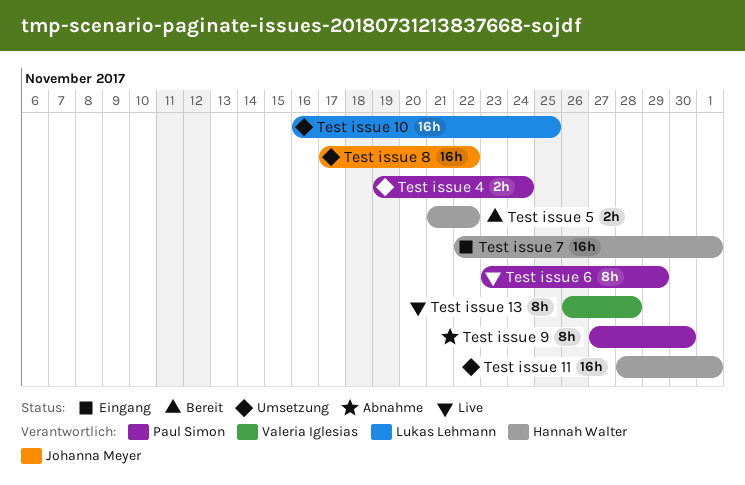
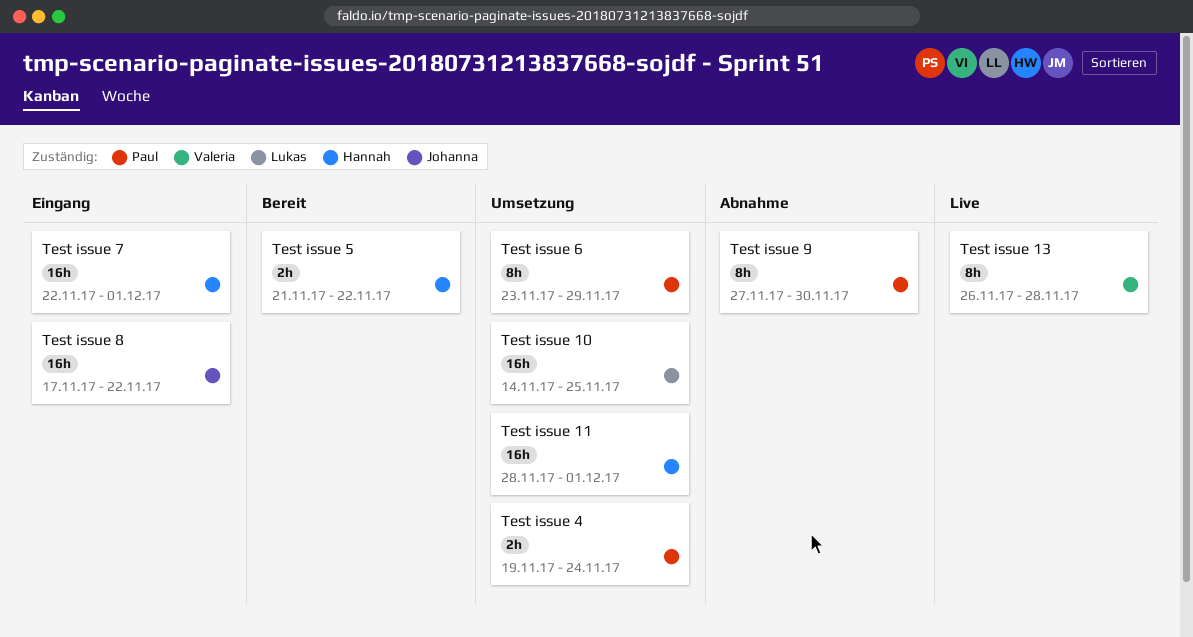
Test issue 10, start: Nov 16 -> Nov 14
Test issue 6, status: Live -> Umsetzung
Test issue 8, status: Umsetzung -> Eingang

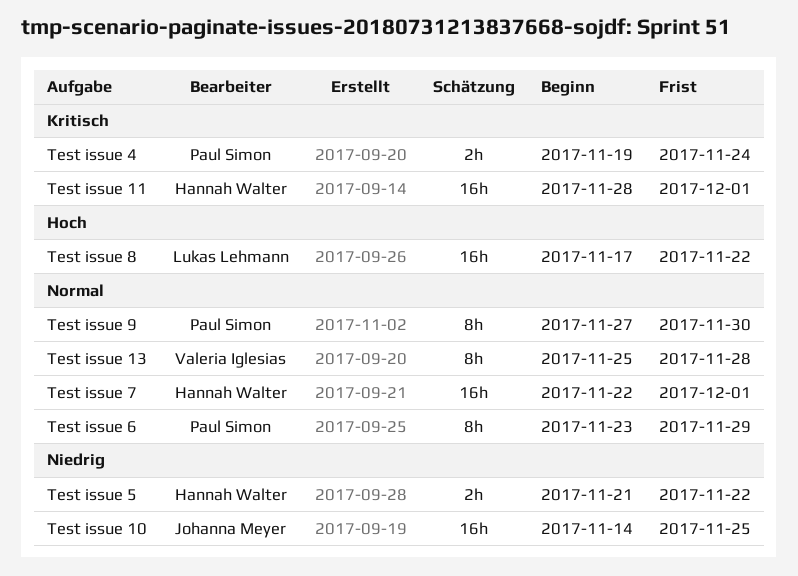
Test issue 10, owner: Lukas Lehmann -> Johanna Meyer
Test issue 13, start: Nov 26 -> Nov 25
Test issue 8, owner: Johanna Meyer -> Lukas Lehmann

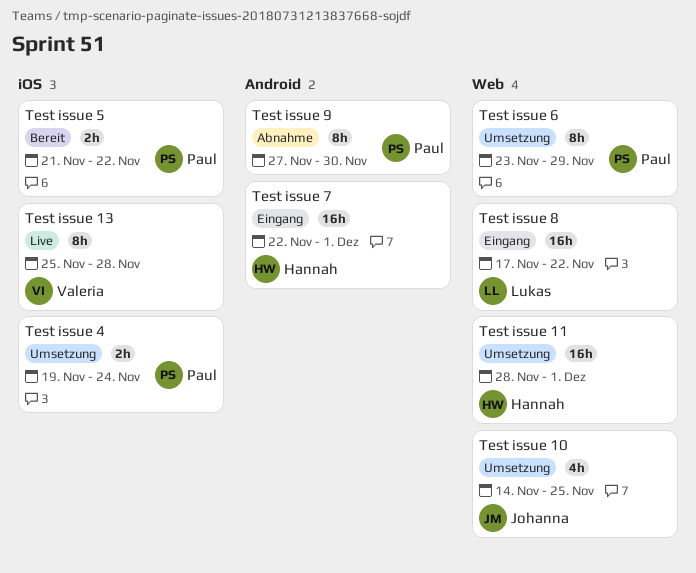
Test issue 10, estimate: 16h -> 4h
Test issue 5, owner: Hannah Walter -> Paul Simon

